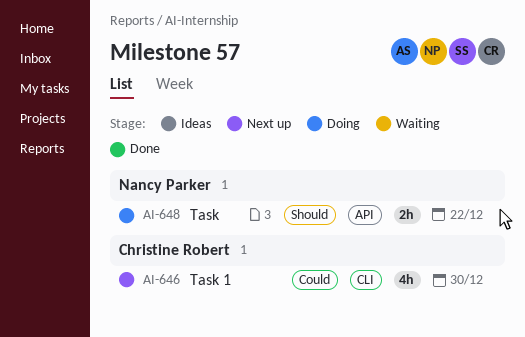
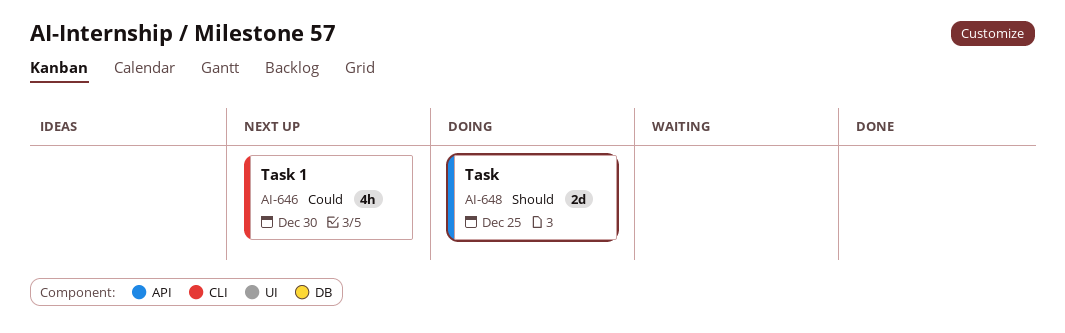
AI-648, estimate: 2h -> 2d
AI-648, due: Dec 22 -> Dec 25

